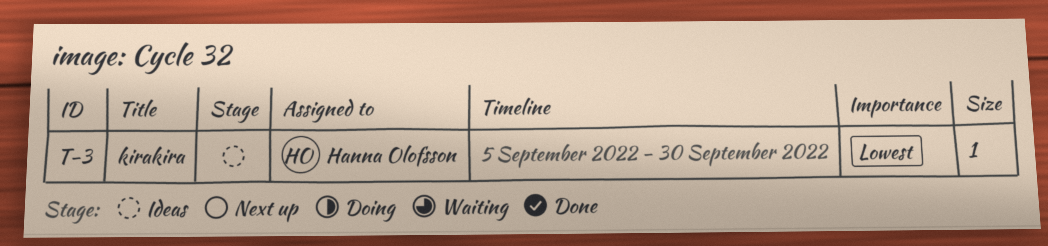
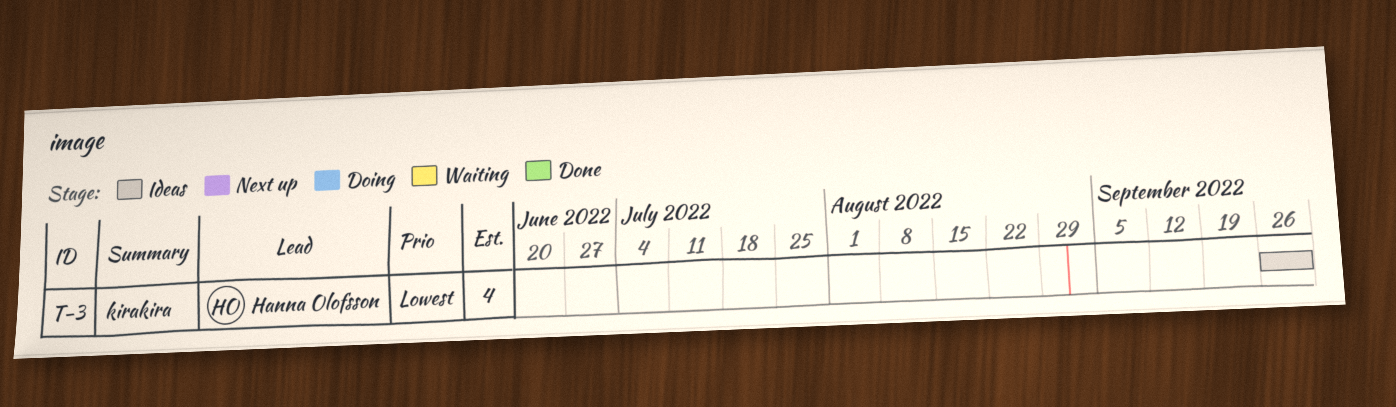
T-3, estimate: 1 -> 4
T-3, start: Sep 5 -> Sep 26

